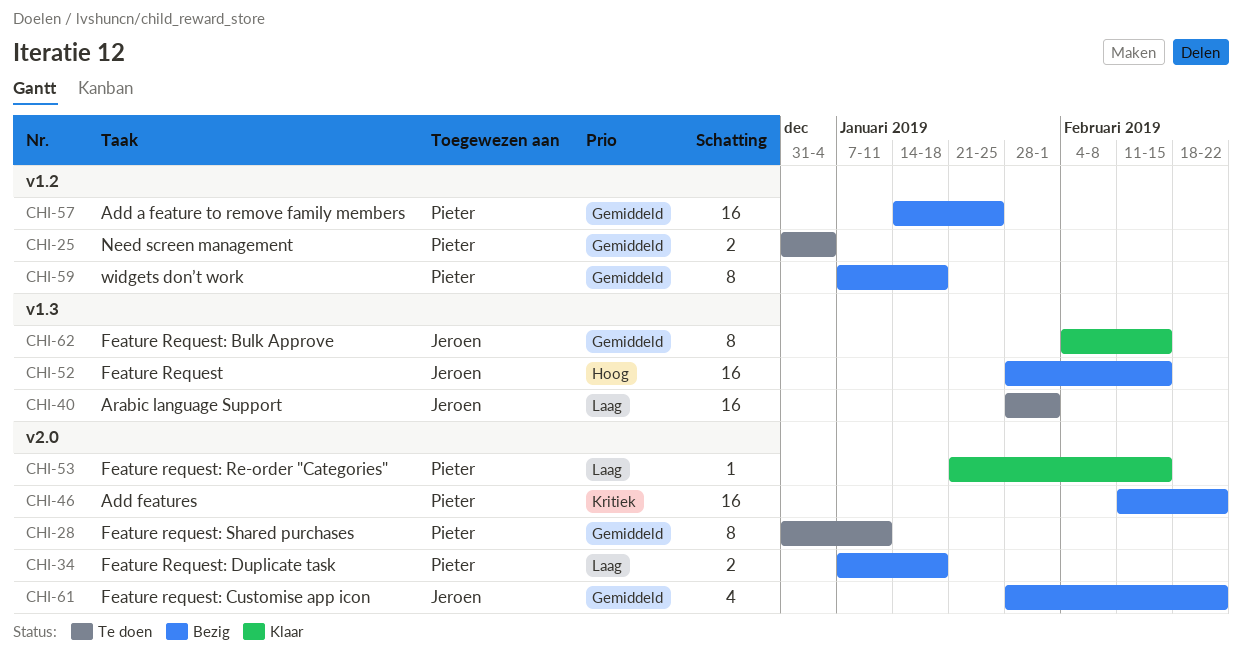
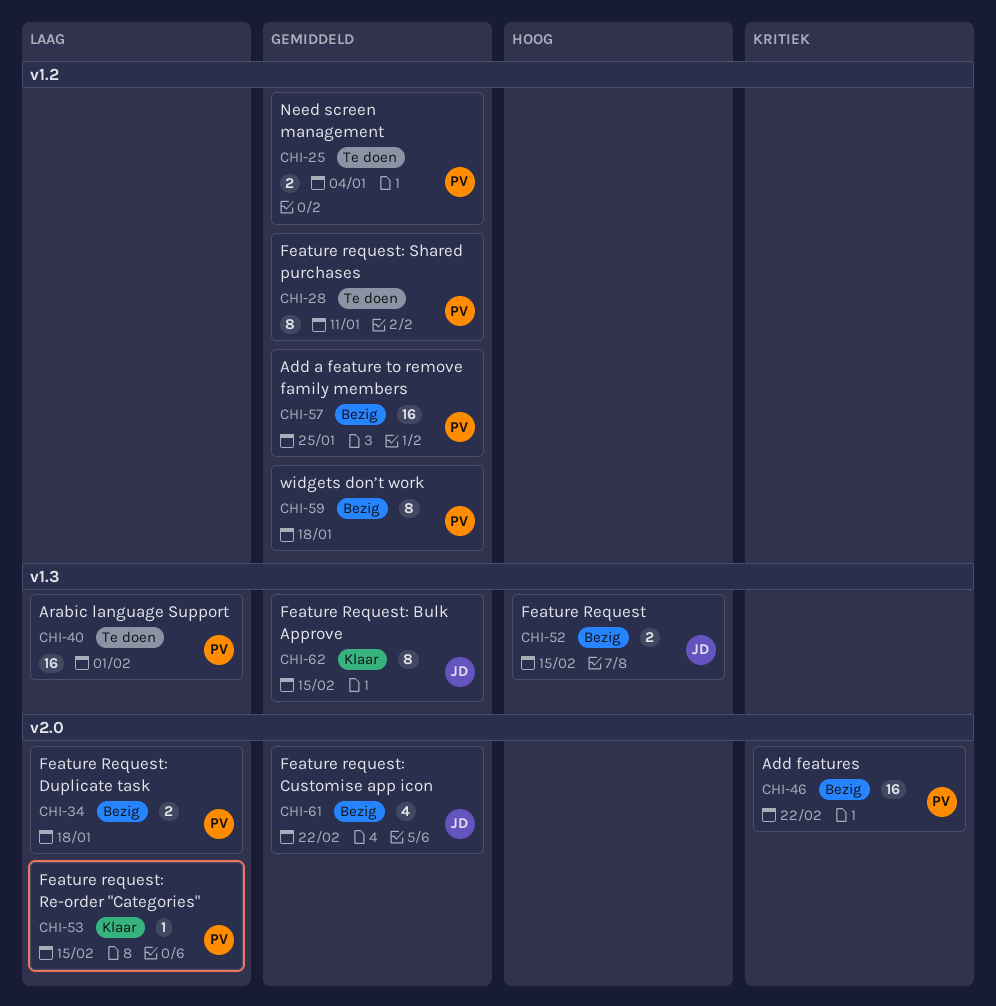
CHI-28, label: v2.0 -> v1.2
CHI-40, owner: Jeroen -> Pieter
CHI-52, estimate: 16 -> 2

